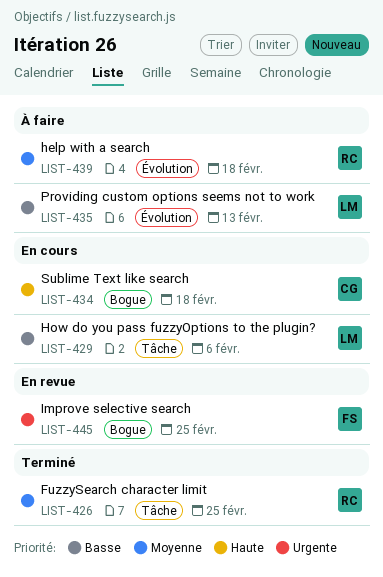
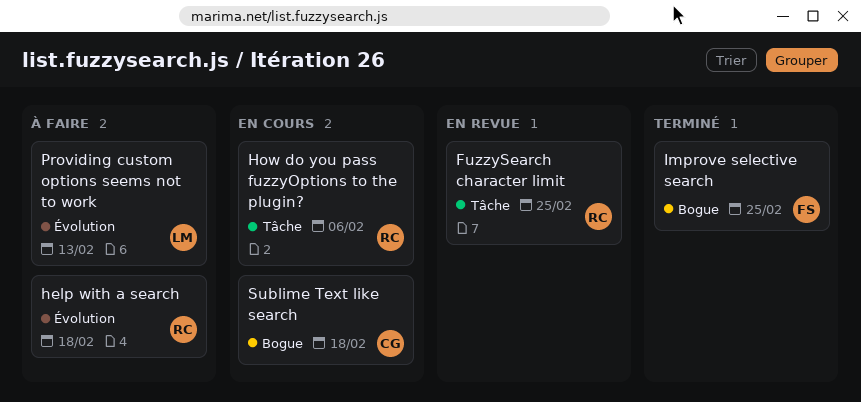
FuzzySearch character limit, status: Terminé -> En revue
How do you pass fuzzyOptions to the plugin?, owner: LM -> RC
Improve selective search, status: En revue -> Terminé

